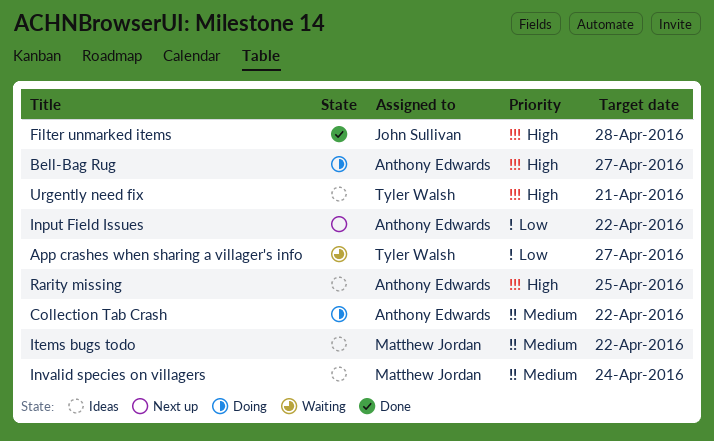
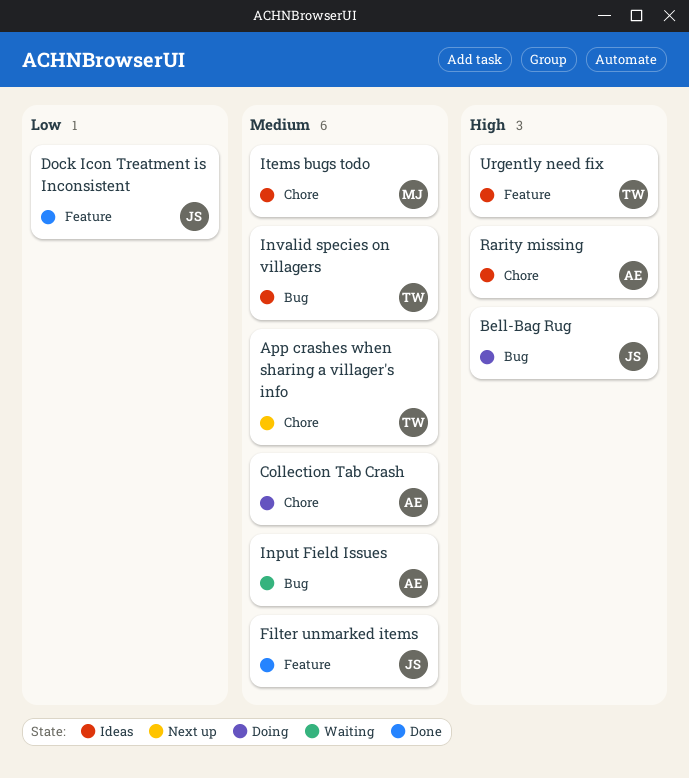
App crashes when sharing a villager's info, status: Waiting -> Next up
App crashes when sharing a villager's info, priority: Low -> Medium
Bell-Bag Rug, owner: Anthony Edwards -> John Sullivan
Dock Icon Treatment is Inconsistent: none -> present
Filter unmarked items, priority: High -> Medium
Input Field Issues, status: Next up -> Waiting
Input Field Issues, priority: Low -> Medium
Invalid species on villagers, owner: Matthew Jordan -> Tyler Walsh

